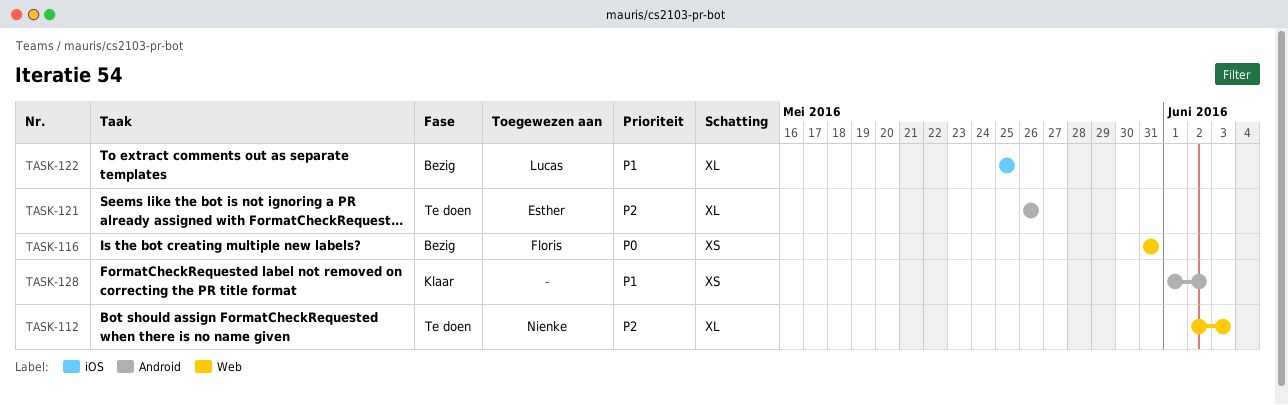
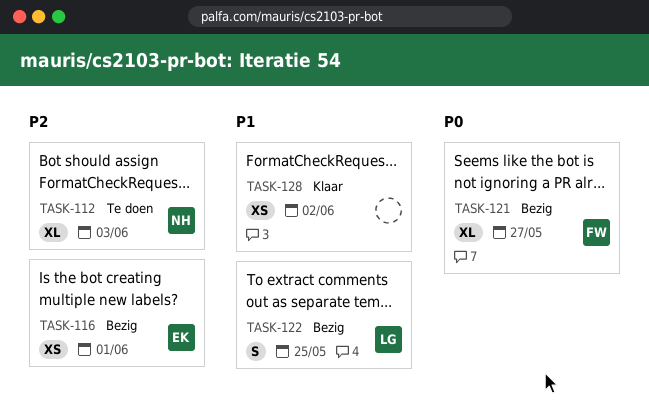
TASK-116, owner: Floris -> Esther
TASK-116, priority: P0 -> P2
TASK-116, due: May 31 -> Jun 1
TASK-121, status: Te doen -> Bezig
TASK-121, owner: Esther -> Floris
TASK-121, priority: P2 -> P0
TASK-121, due: May 26 -> May 27
TASK-122, estimate: XL -> S

